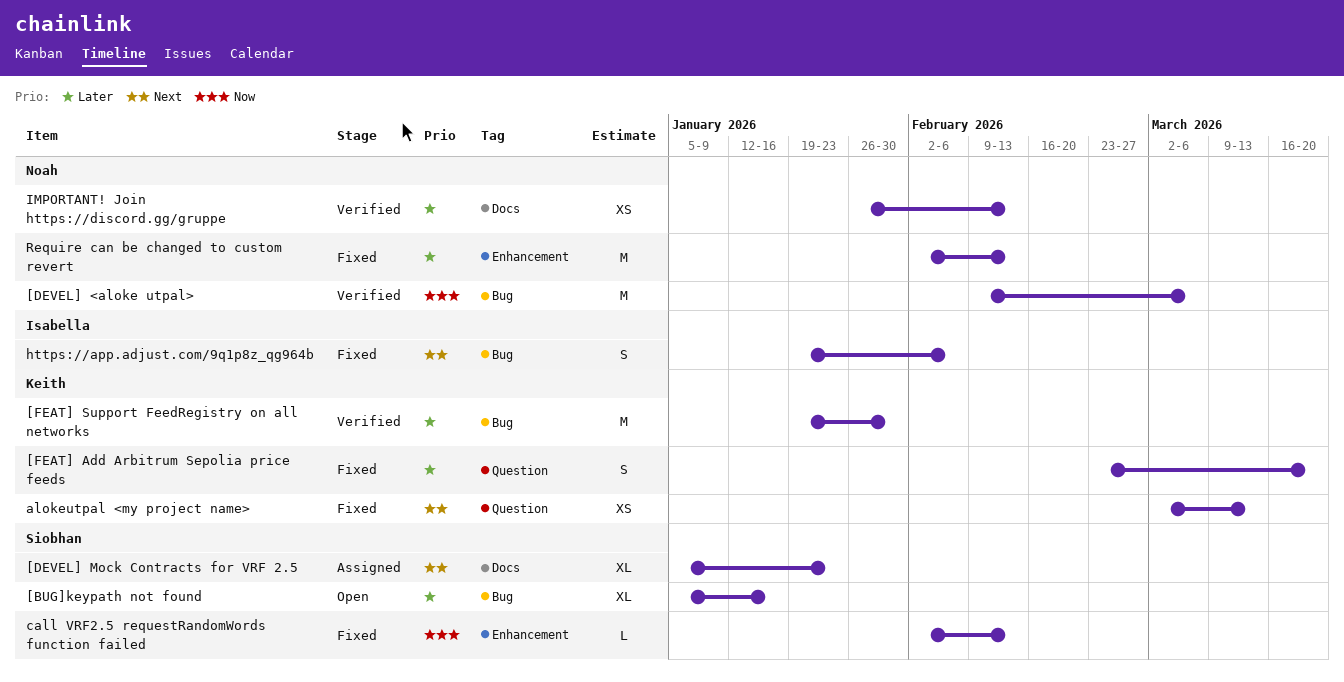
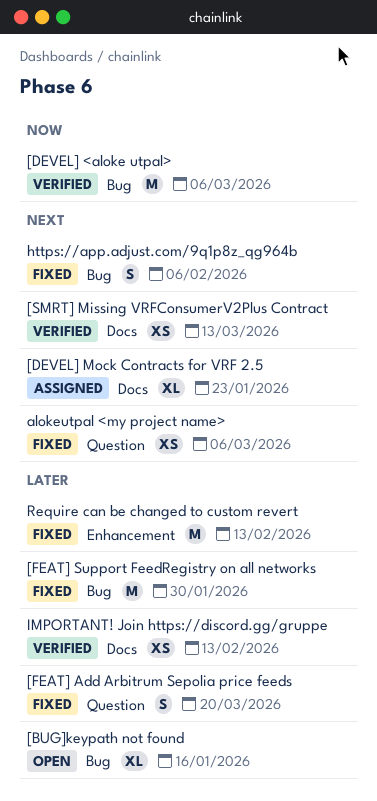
[FEAT] Support FeedRegistry on all networks, status: Verified -> Fixed
[SMRT] Missing VRFConsumerV2Plus Contract: none -> present
alokeutpal <my project name>, due: Mar 13 -> Mar 6
call VRF2.5 requestRandomWords function failed: present -> none

